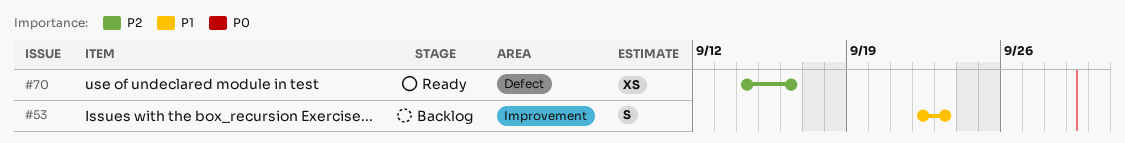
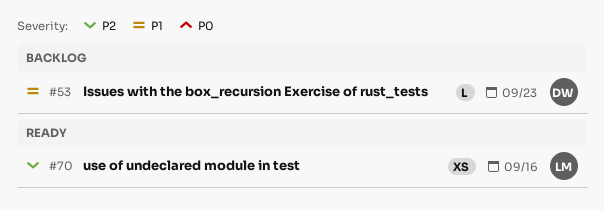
#53, estimate: S -> L

